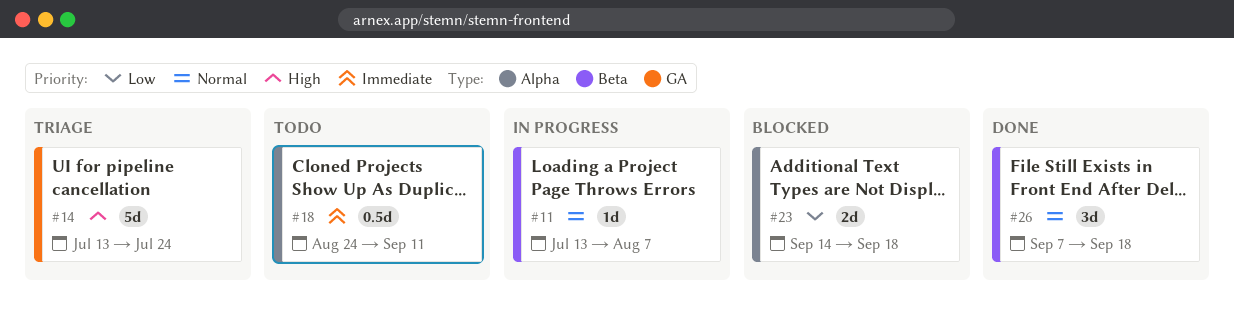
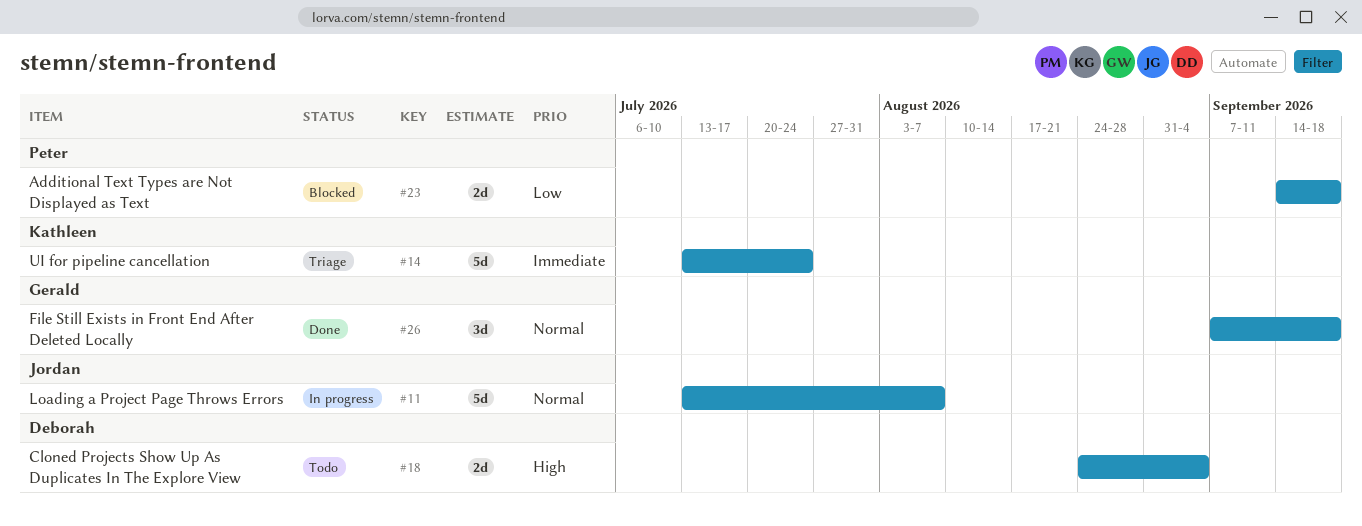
#11, estimate: 1d -> 5d
#14, priority: High -> Immediate
#18, priority: Immediate -> High
#18, estimate: 0.5d -> 2d
#18, due: Sep 11 -> Sep 4

